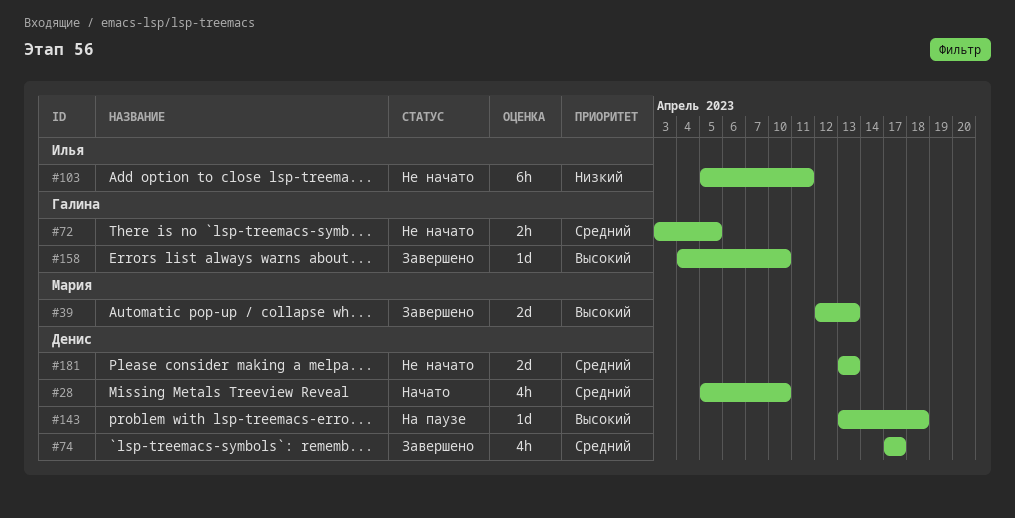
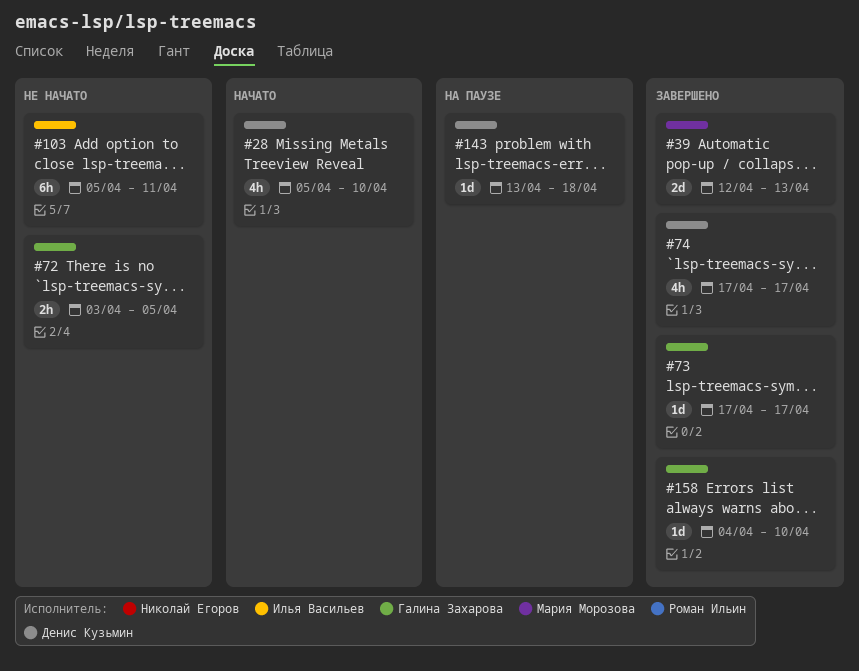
#73: none -> present
#181: present -> none

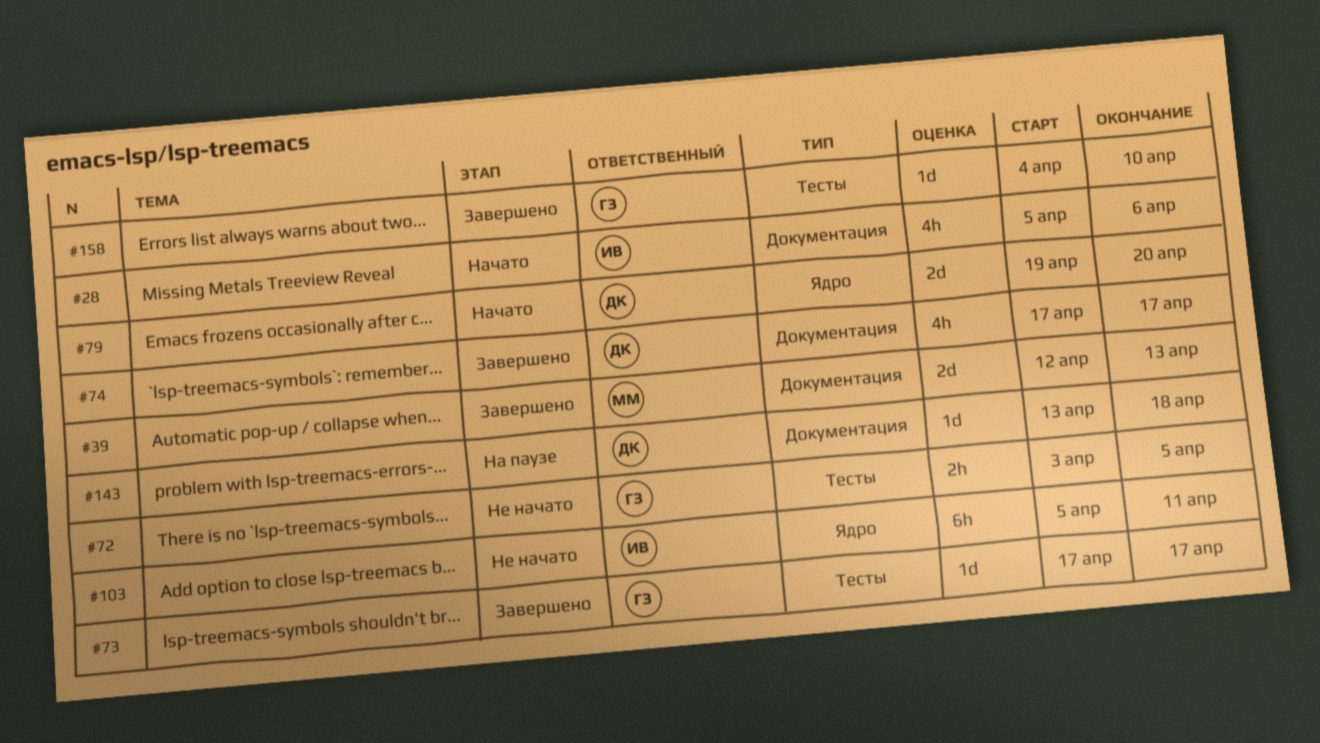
#28, owner: Денис Кузьмин -> Илья Васильев
#28, due: Apr 10 -> Apr 6
#79: none -> present

